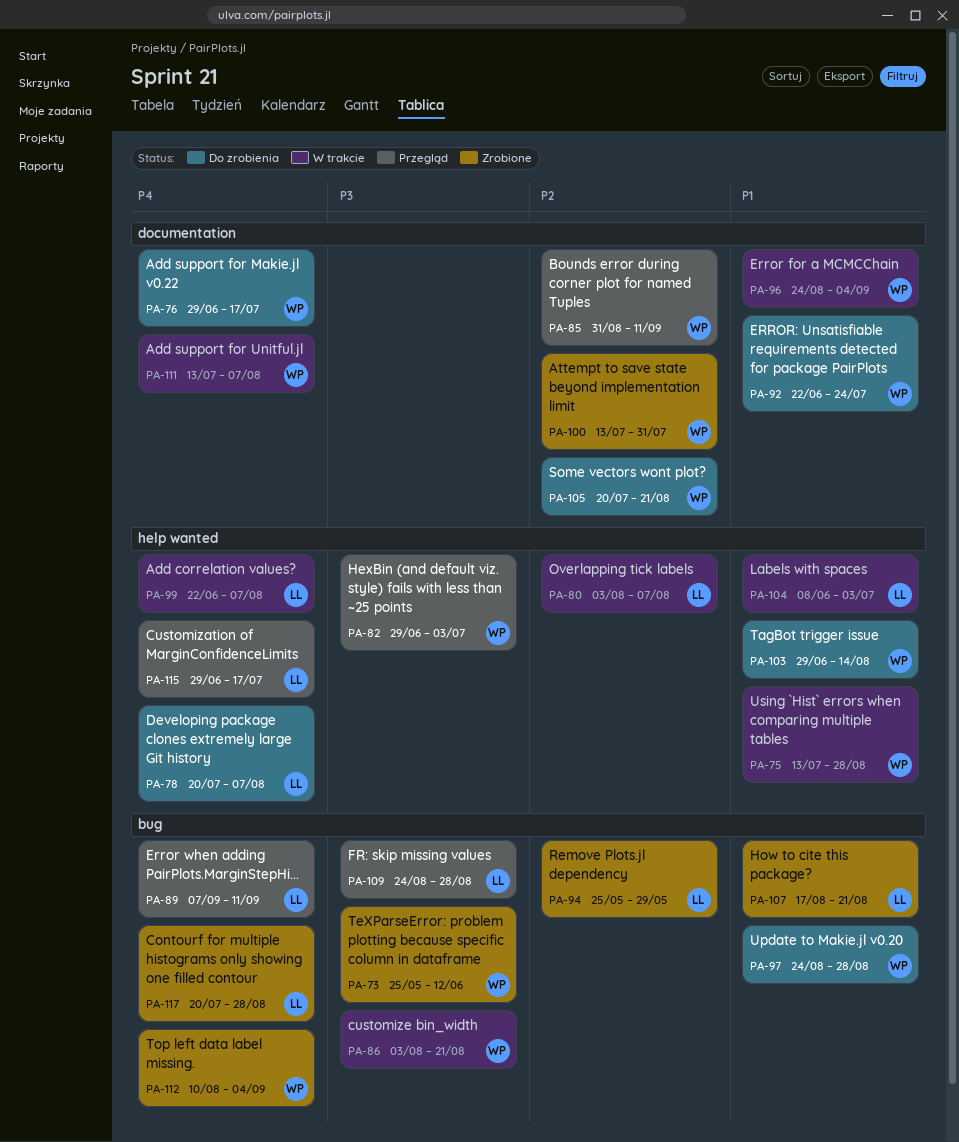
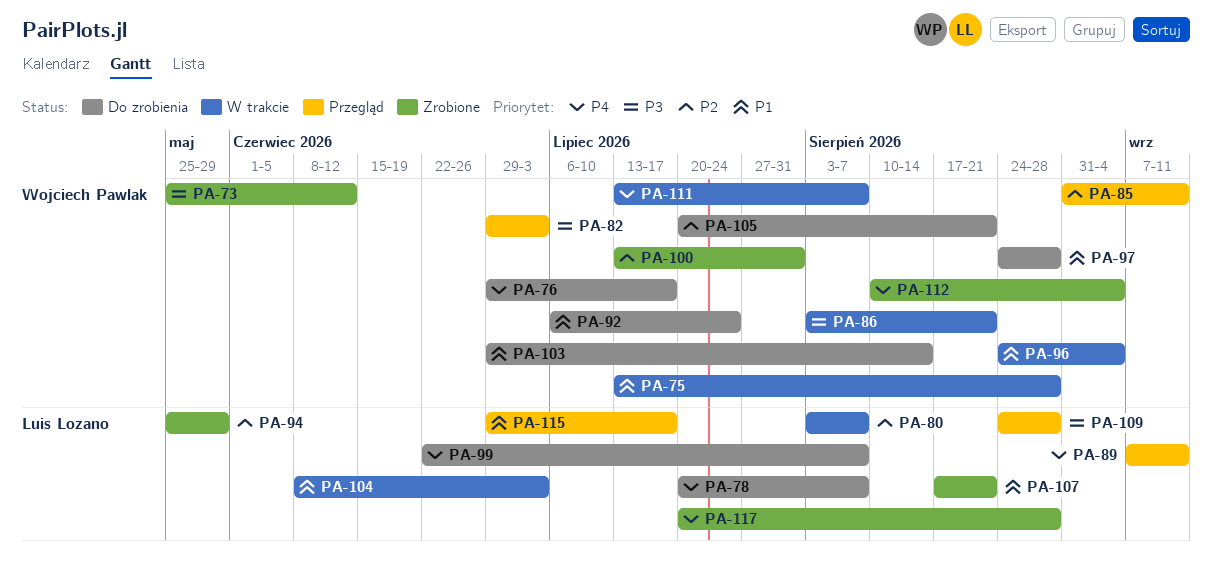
PA-92, start: Jun 22 -> Jul 6
PA-99, status: W trakcie -> Do zrobienia
PA-115, priority: P4 -> P1

